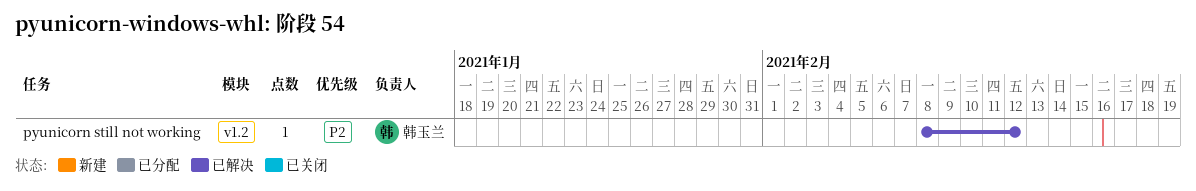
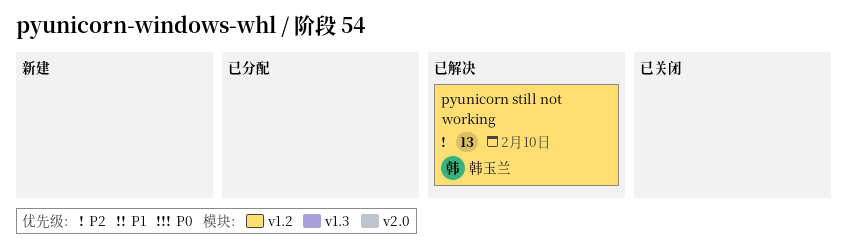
pyunicorn still not working, estimate: 1 -> 13
pyunicorn still not working, due: Feb 12 -> Feb 10

